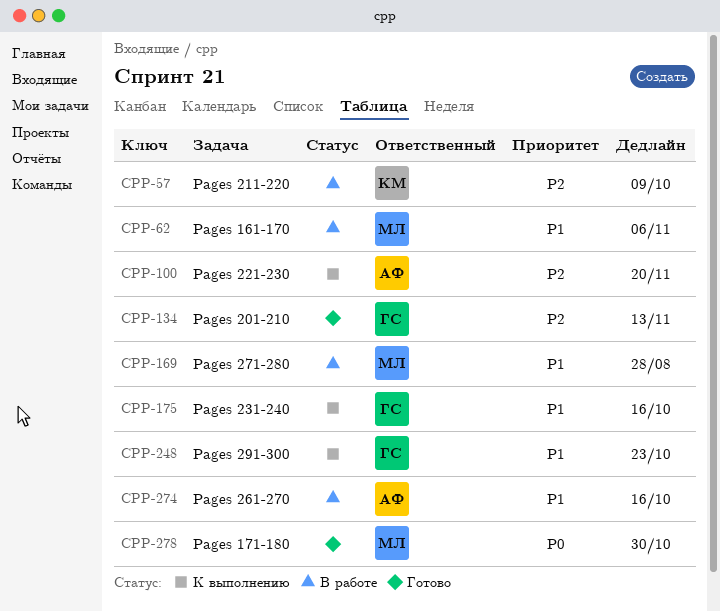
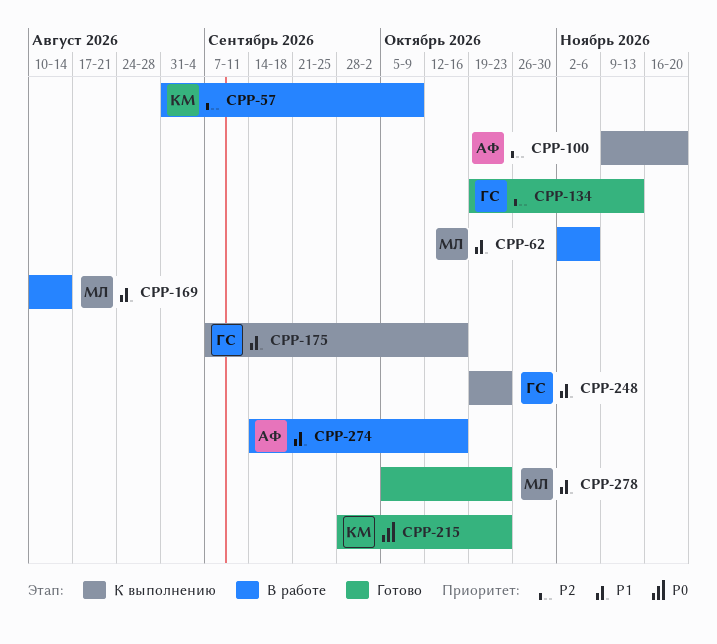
CPP-169, due: Aug 28 -> Aug 14
CPP-215: none -> present
CPP-278, priority: P0 -> P1
CPP-278, due: Oct 30 -> Oct 23

